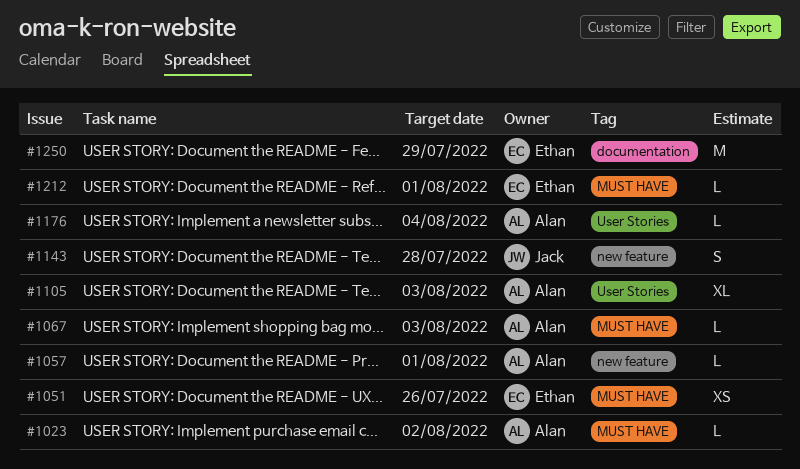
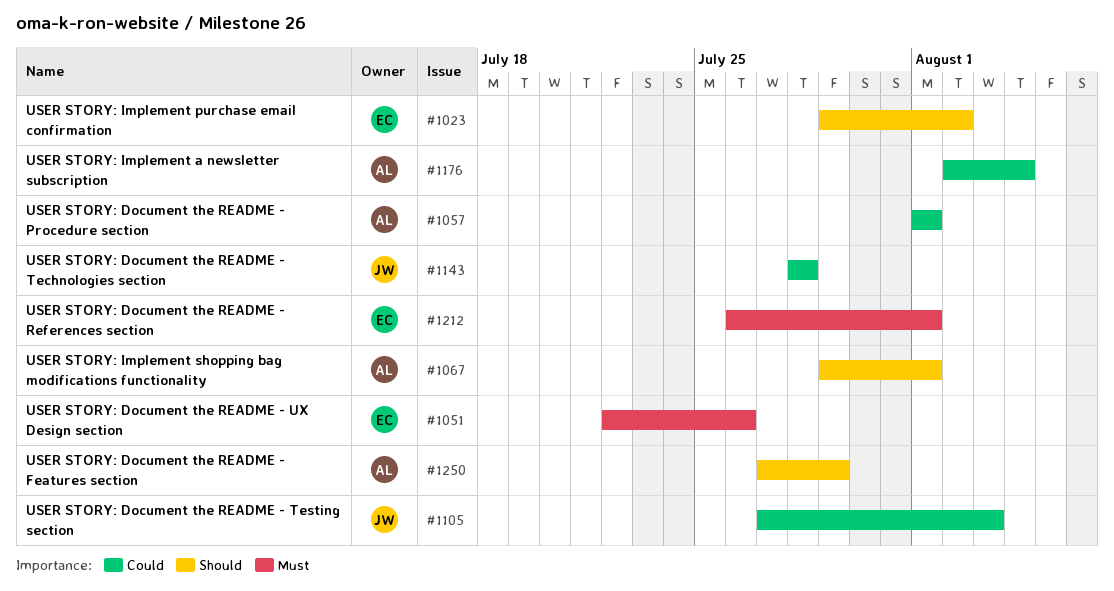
#1023, owner: Alan -> Ethan
#1067, due: Aug 3 -> Aug 1
#1105, owner: Alan -> Jack
#1250, owner: Ethan -> Alan

